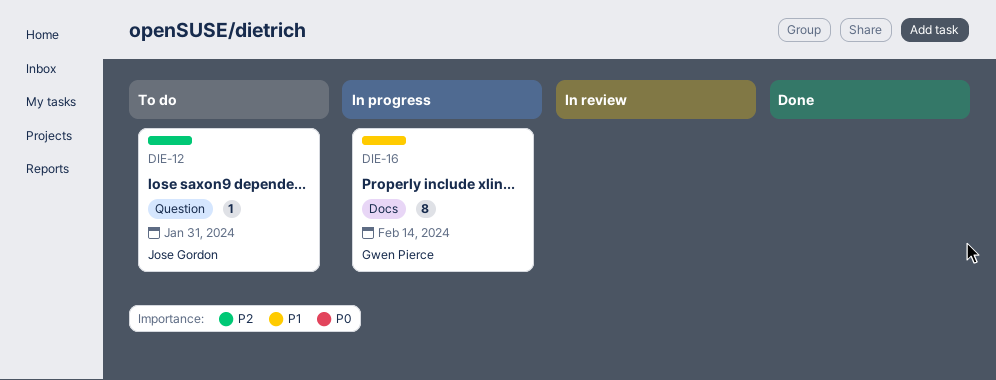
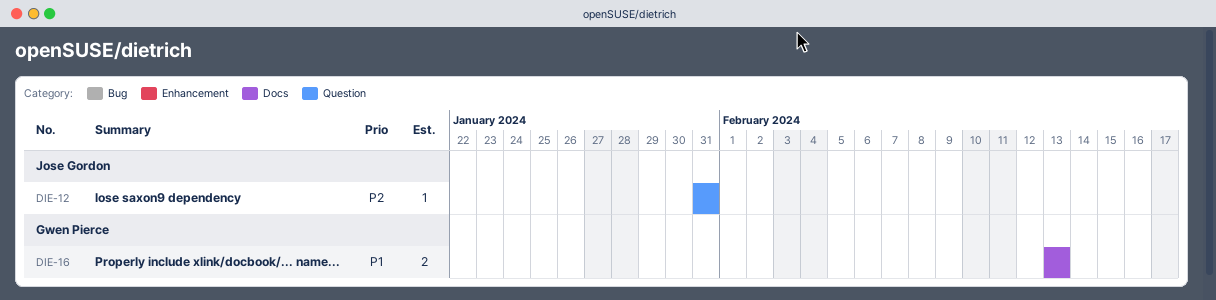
DIE-16, estimate: 8 -> 2
DIE-16, due: Feb 14 -> Feb 13

